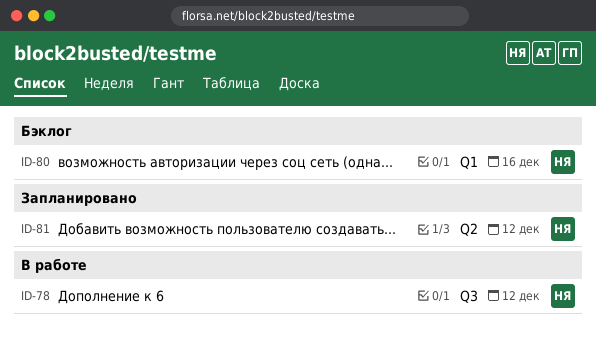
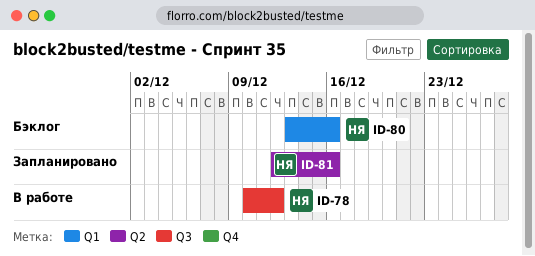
ID-81, due: Dec 12 -> Dec 16

